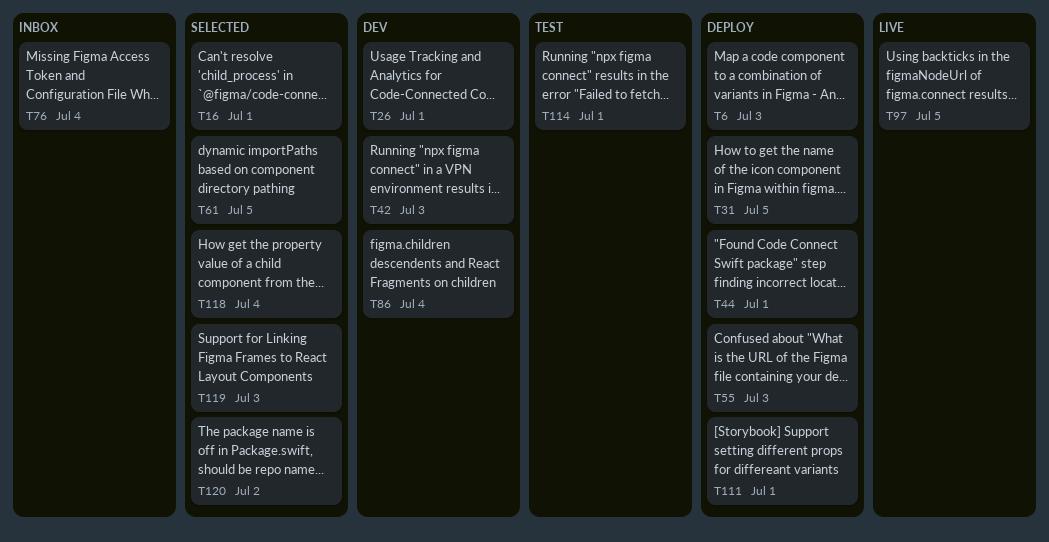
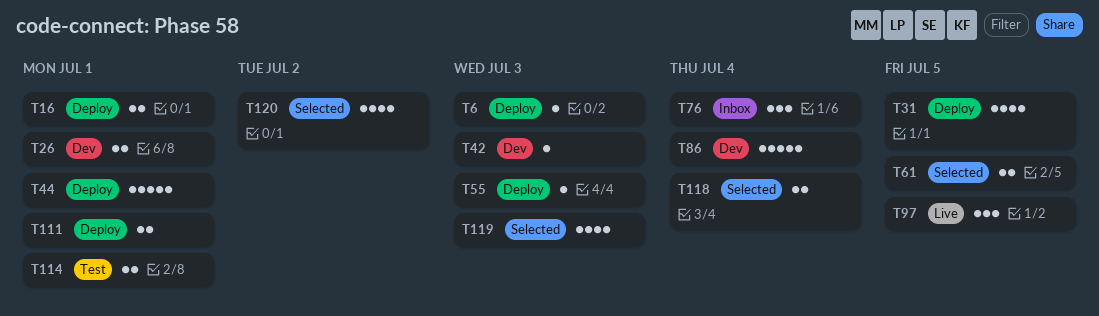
T16, status: Selected -> Deploy

